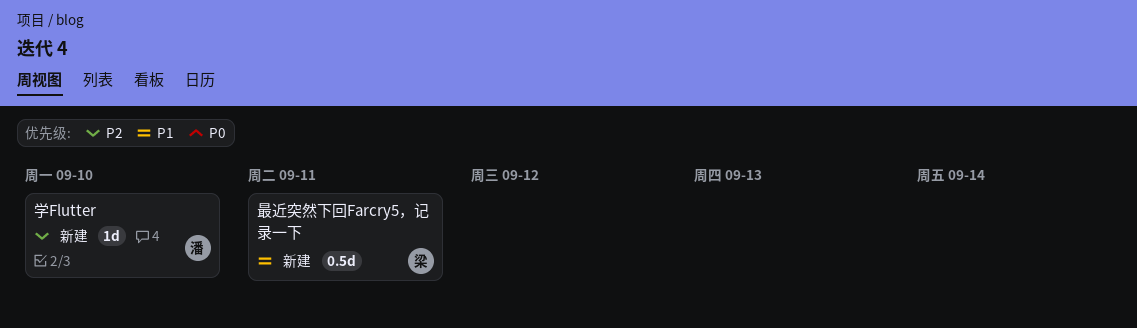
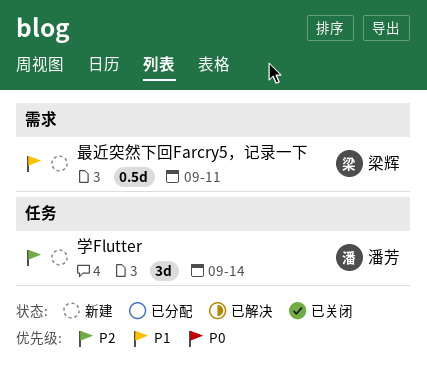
学Flutter, estimate: 1d -> 3d
学Flutter, due: Sep 10 -> Sep 14

